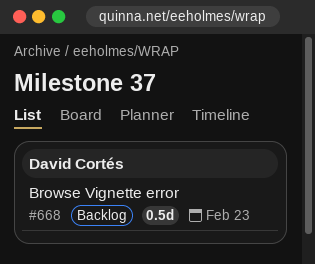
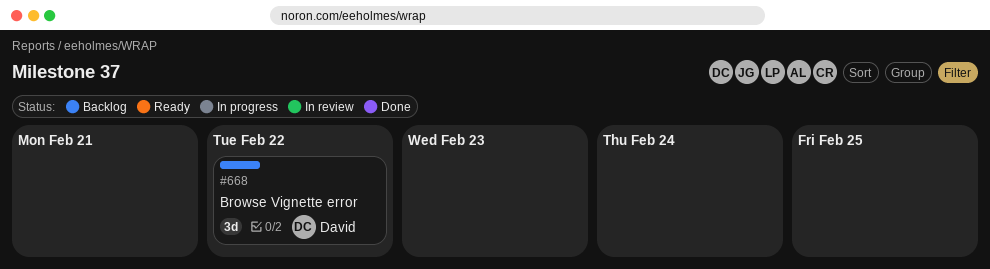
#668, estimate: 0.5d -> 3d
#668, due: Feb 23 -> Feb 22

